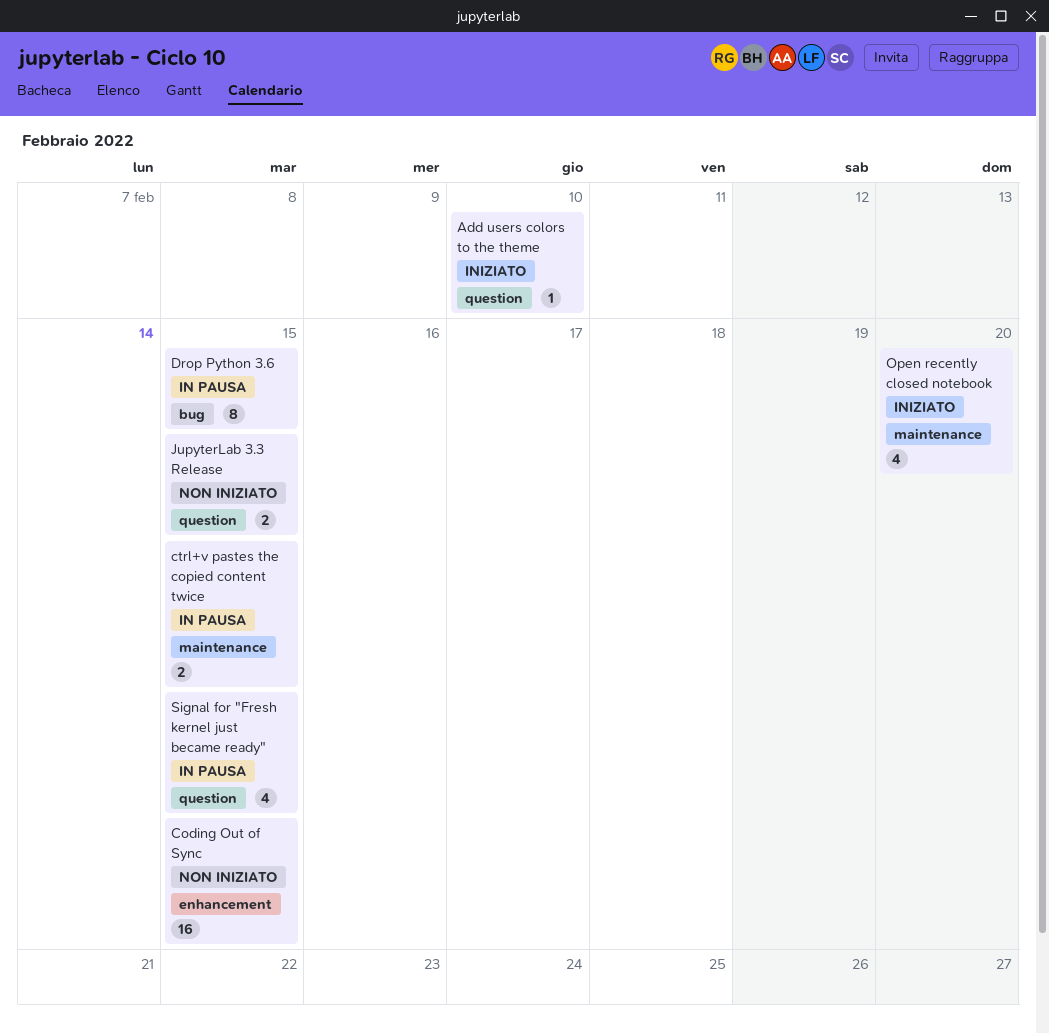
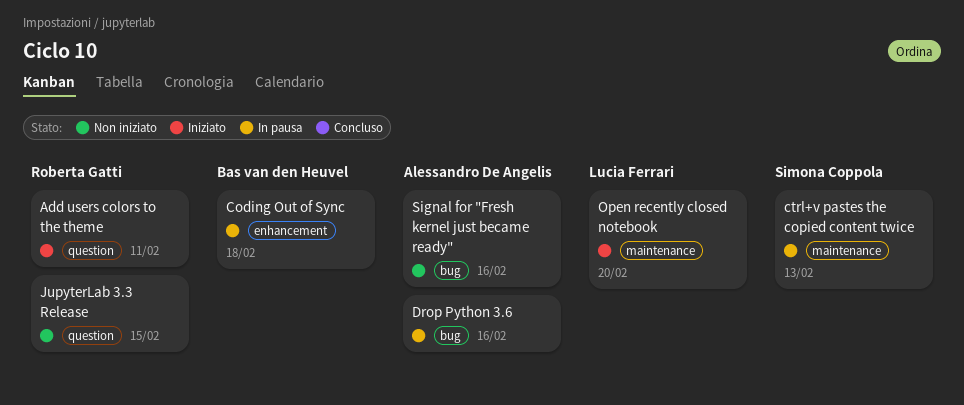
Add users colors to the theme, due: Feb 10 -> Feb 11
Coding Out of Sync, status: Non iniziato -> In pausa
Coding Out of Sync, due: Feb 15 -> Feb 18
ctrl+v pastes the copied content twice, due: Feb 15 -> Feb 13
Drop Python 3.6, due: Feb 15 -> Feb 16
Signal for "Fresh kernel just became ready", status: In pausa -> Non iniziato
Signal for "Fresh kernel just became ready", label: question -> bug
Signal for "Fresh kernel just became ready", due: Feb 15 -> Feb 16

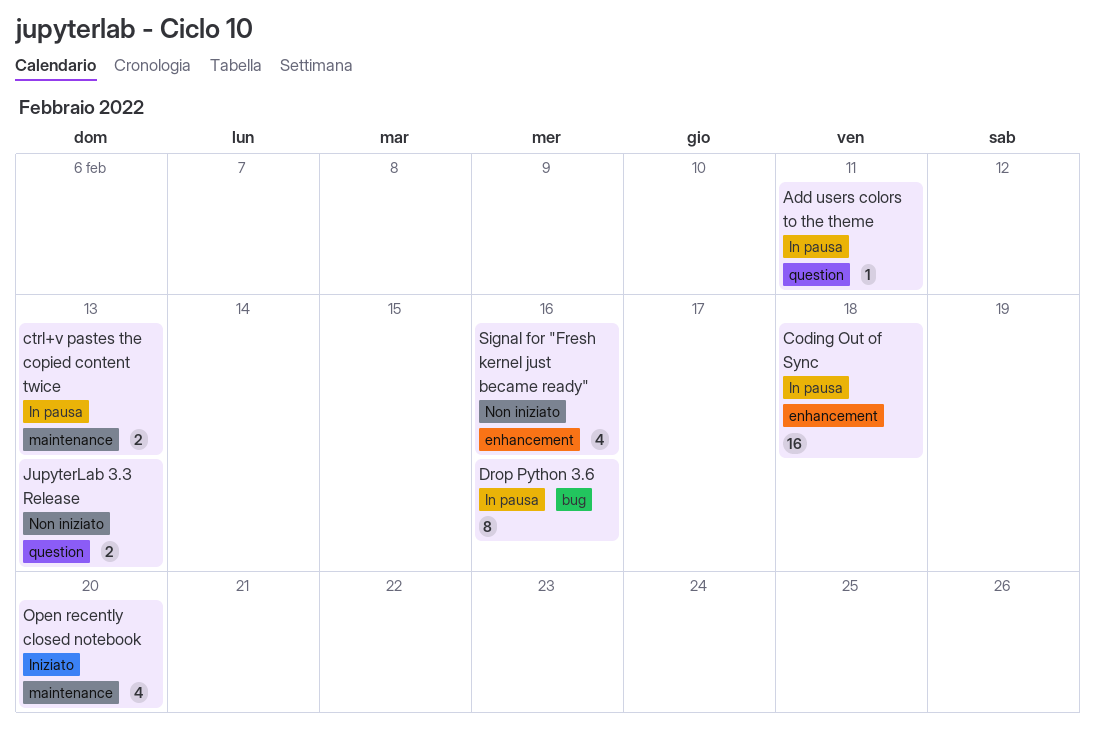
Add users colors to the theme, status: Iniziato -> In pausa
JupyterLab 3.3 Release, due: Feb 15 -> Feb 13
Signal for "Fresh kernel just became ready", label: bug -> enhancement

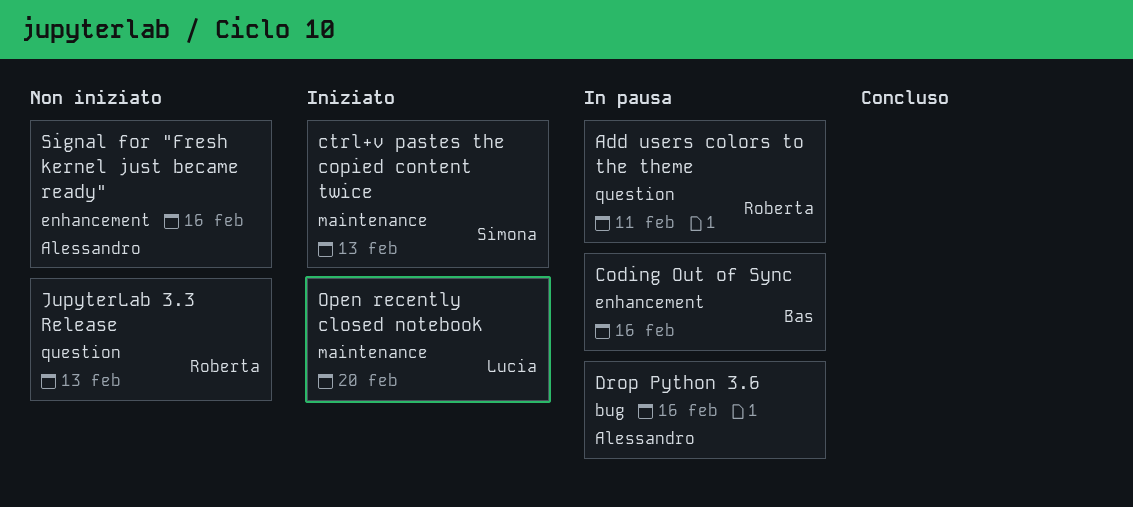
Coding Out of Sync, due: Feb 18 -> Feb 16
ctrl+v pastes the copied content twice, status: In pausa -> Iniziato

